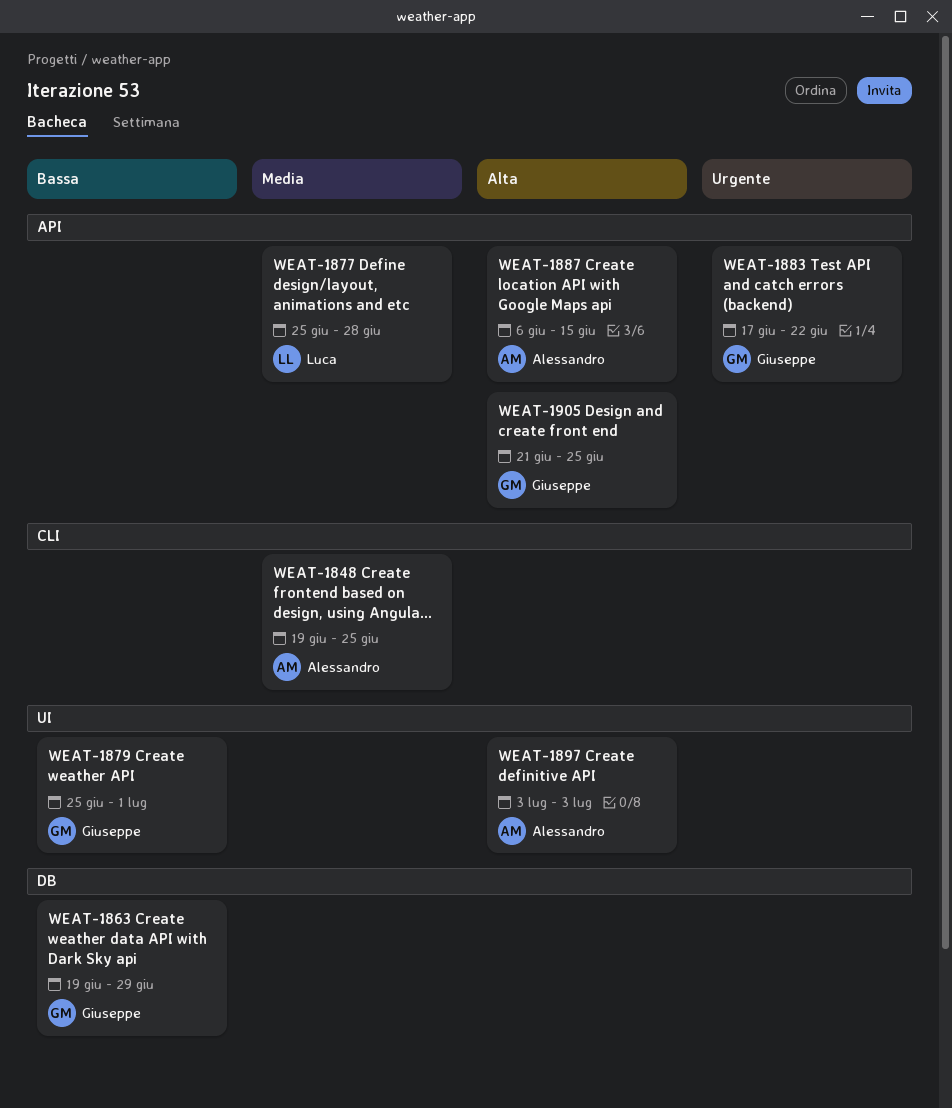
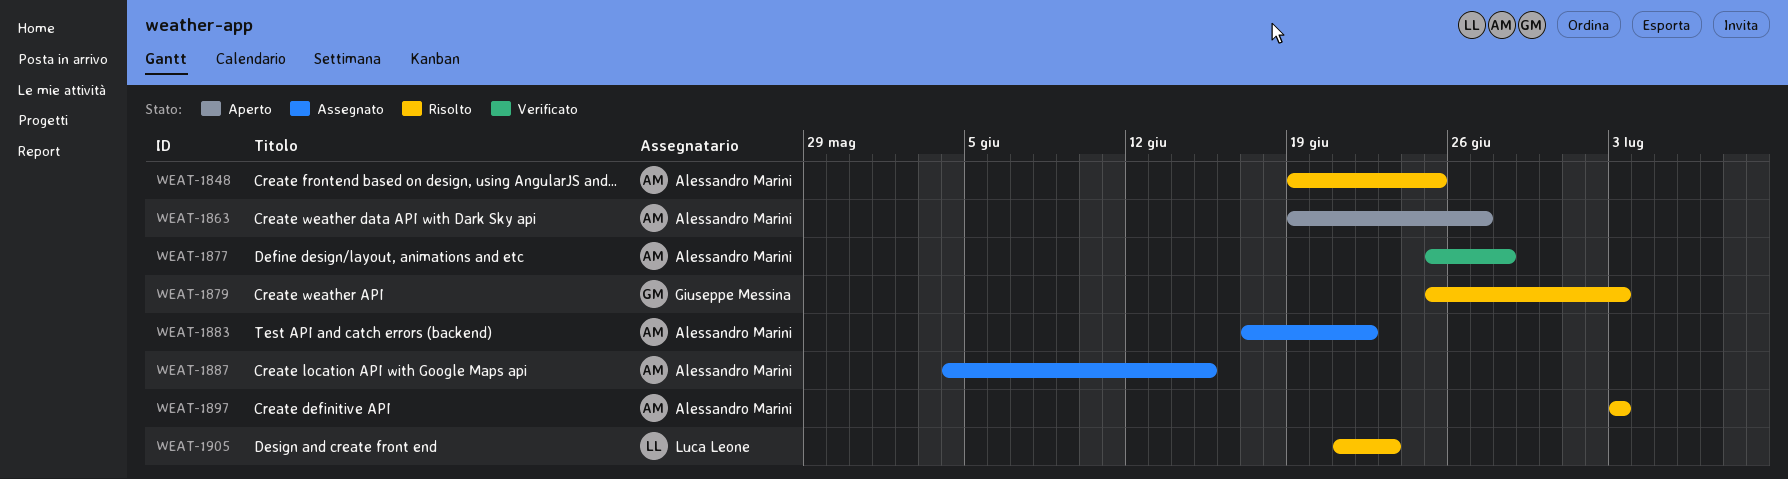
WEAT-1863, owner: Giuseppe Messina -> Alessandro Marini
WEAT-1863, due: Jun 29 -> Jun 27
WEAT-1877, owner: Luca Leone -> Alessandro Marini
WEAT-1879, due: Jul 1 -> Jul 3
WEAT-1883, owner: Giuseppe Messina -> Alessandro Marini
WEAT-1887, start: Jun 6 -> Jun 4
WEAT-1905, owner: Giuseppe Messina -> Luca Leone
WEAT-1905, due: Jun 25 -> Jun 23

